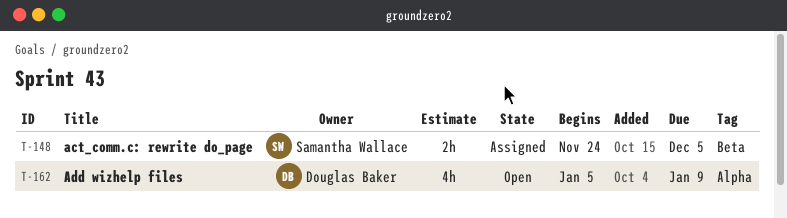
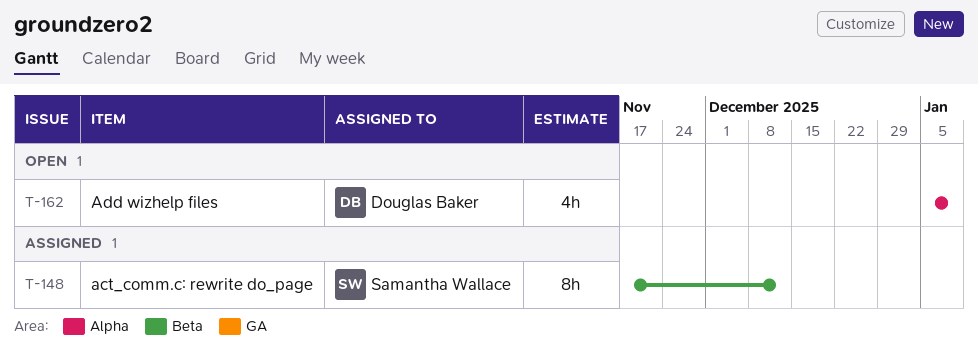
T-148, estimate: 2h -> 8h
T-148, start: Nov 24 -> Nov 17
T-148, due: Dec 5 -> Dec 12

